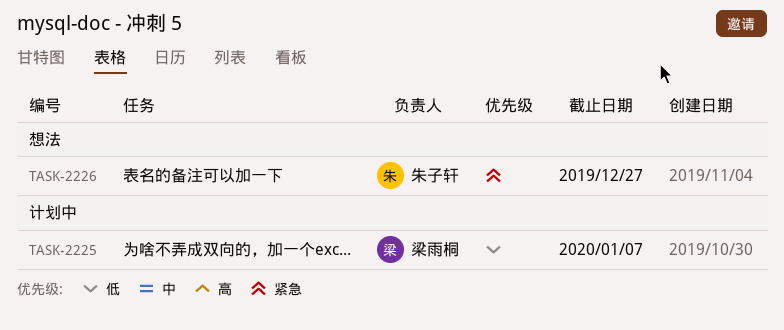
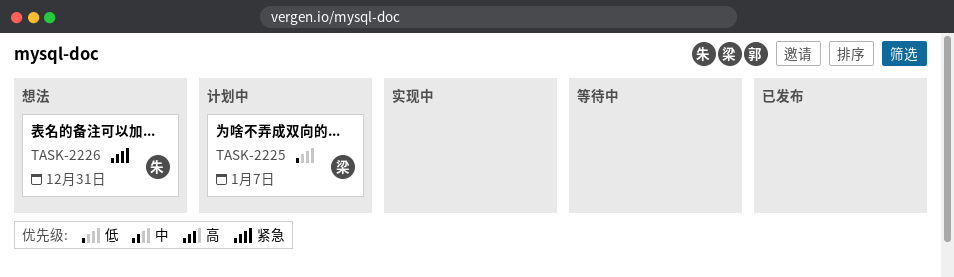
TASK-2226, due: Dec 27 -> Dec 31

